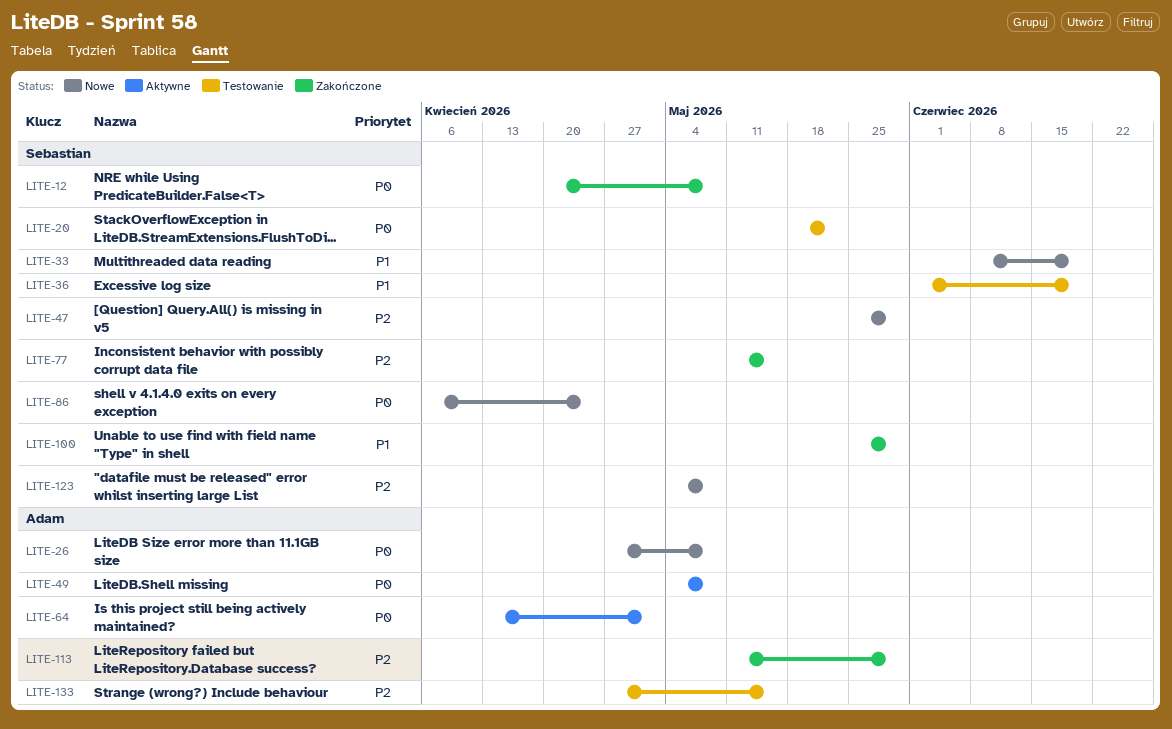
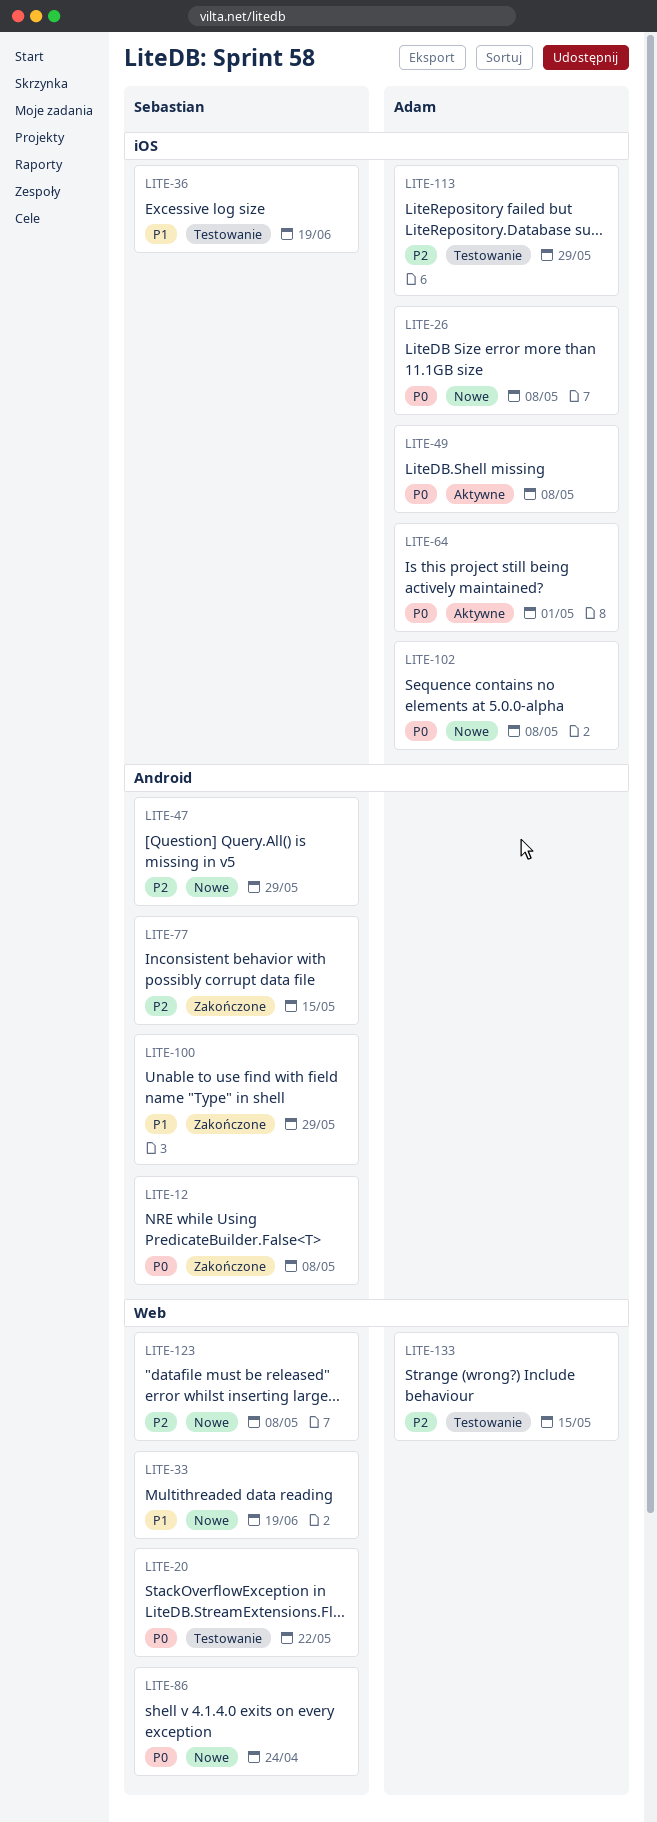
LITE-102: none -> present
LITE-113, status: Zakończone -> Testowanie

